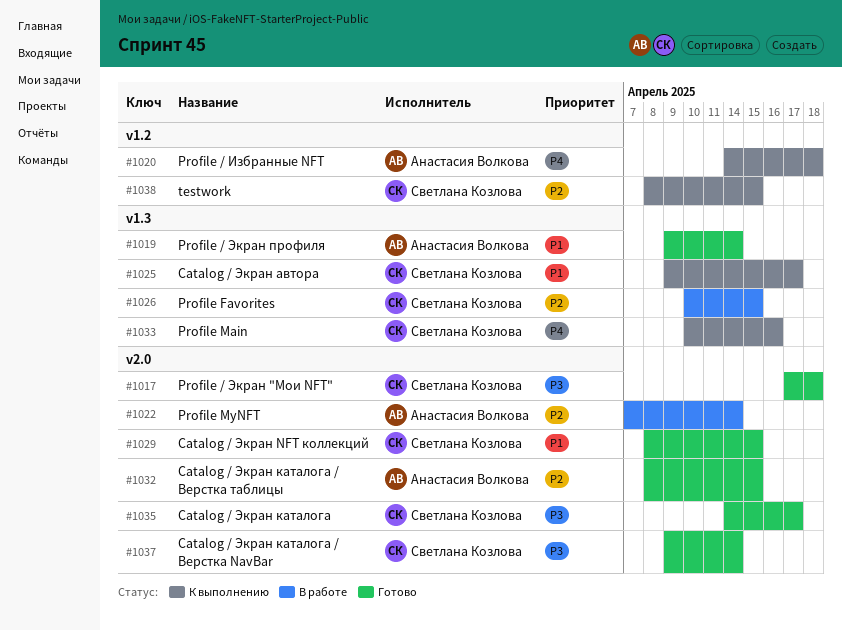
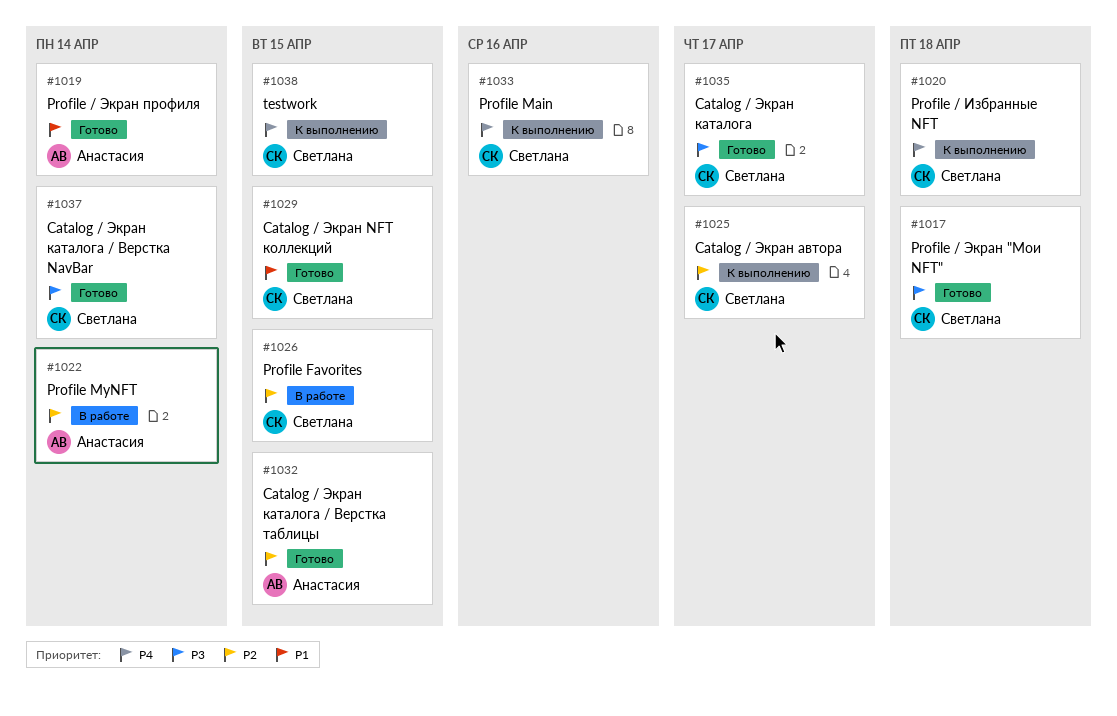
#1020, owner: Анастасия Волкова -> Светлана Козлова
#1025, priority: P1 -> P2
#1038, priority: P2 -> P4

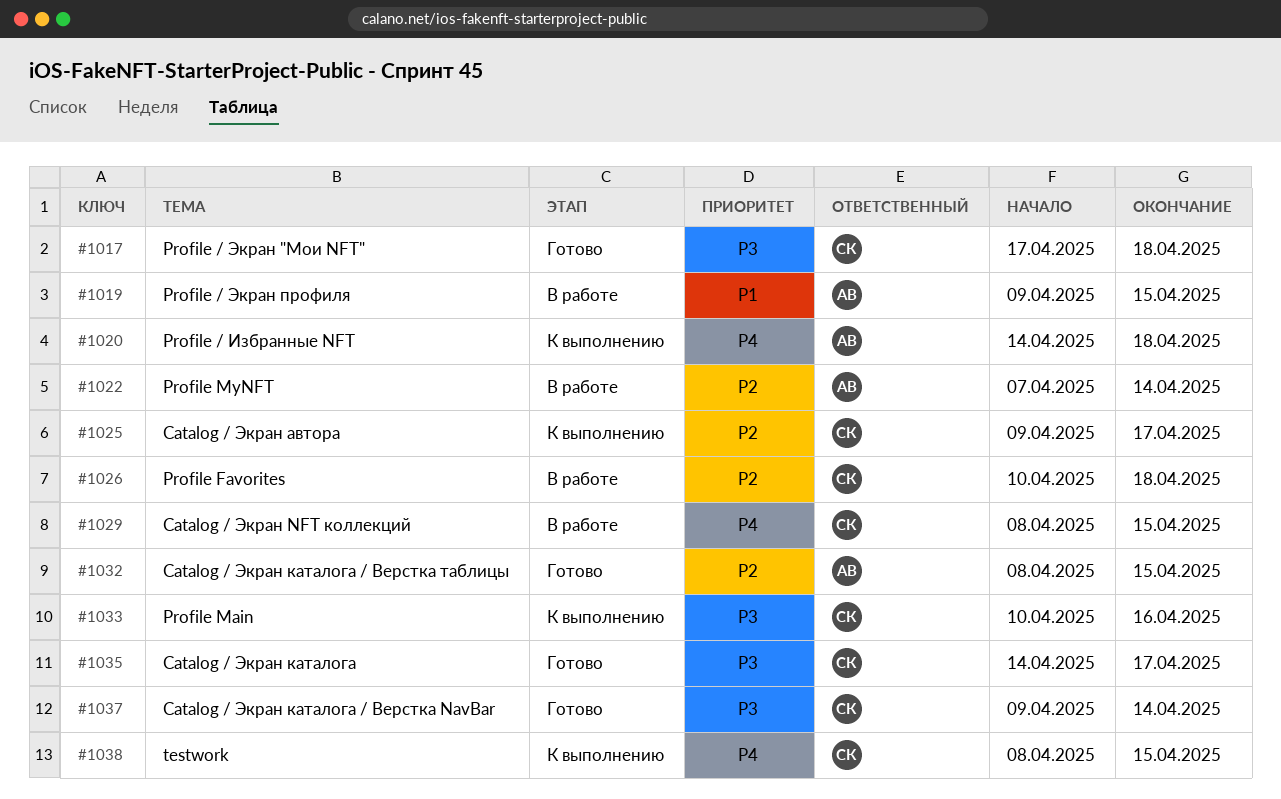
#1019, status: Готово -> В работе
#1019, due: Apr 14 -> Apr 15
#1020, owner: Светлана -> Анастасия
#1026, due: Apr 15 -> Apr 18
#1029, status: Готово -> В работе
#1029, priority: P1 -> P4
#1033, priority: P4 -> P3

